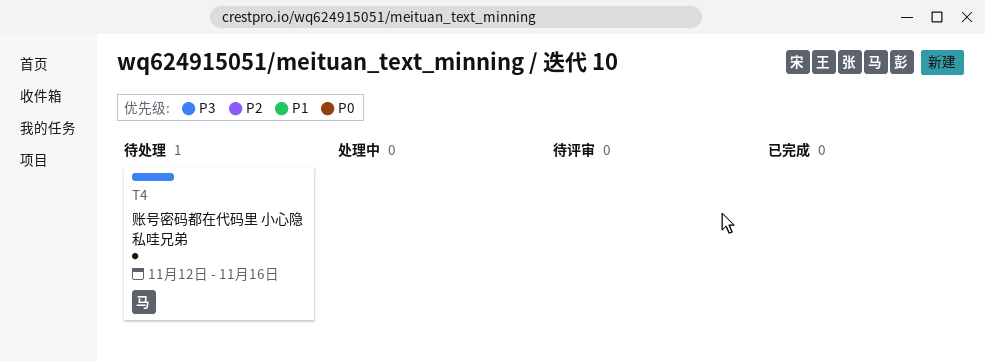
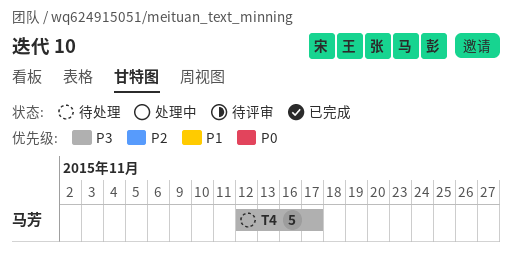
T4, estimate: 1 -> 5
T4, due: Nov 16 -> Nov 17

